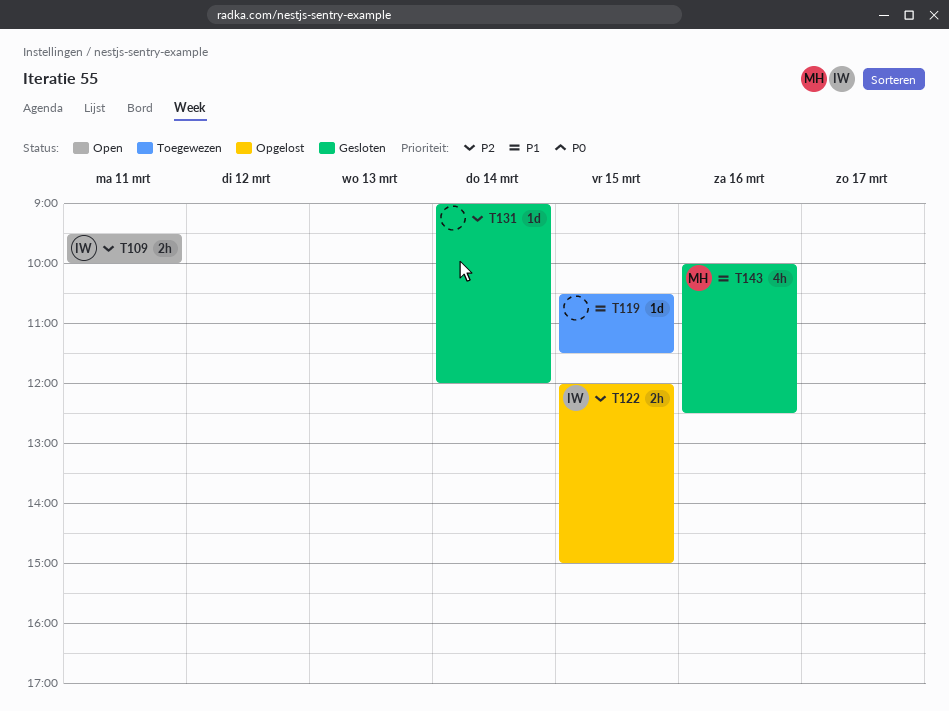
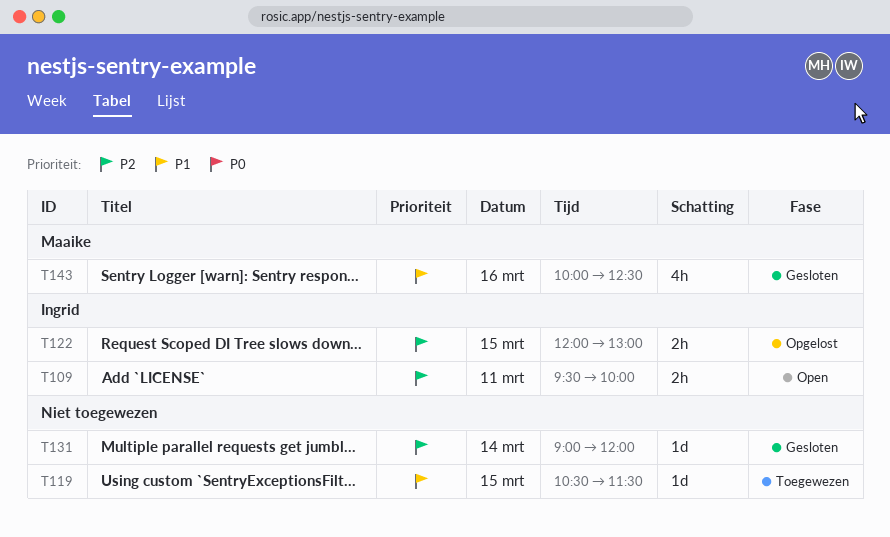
T122, ends: 15:00 -> 13:00

